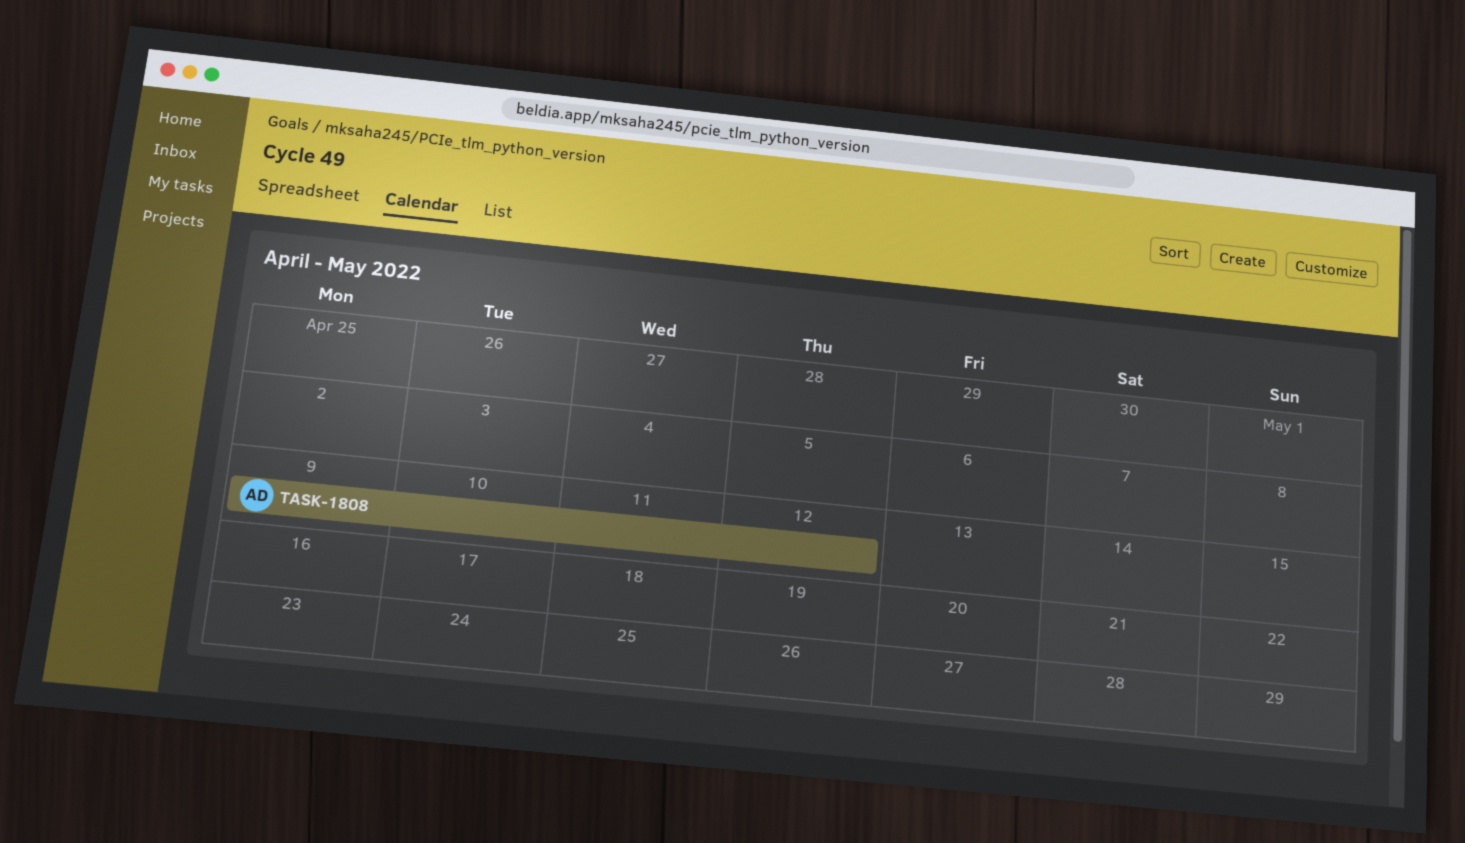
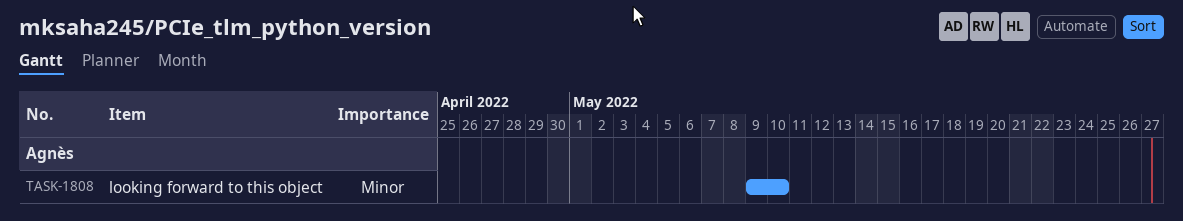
TASK-1808, due: May 12 -> May 10

